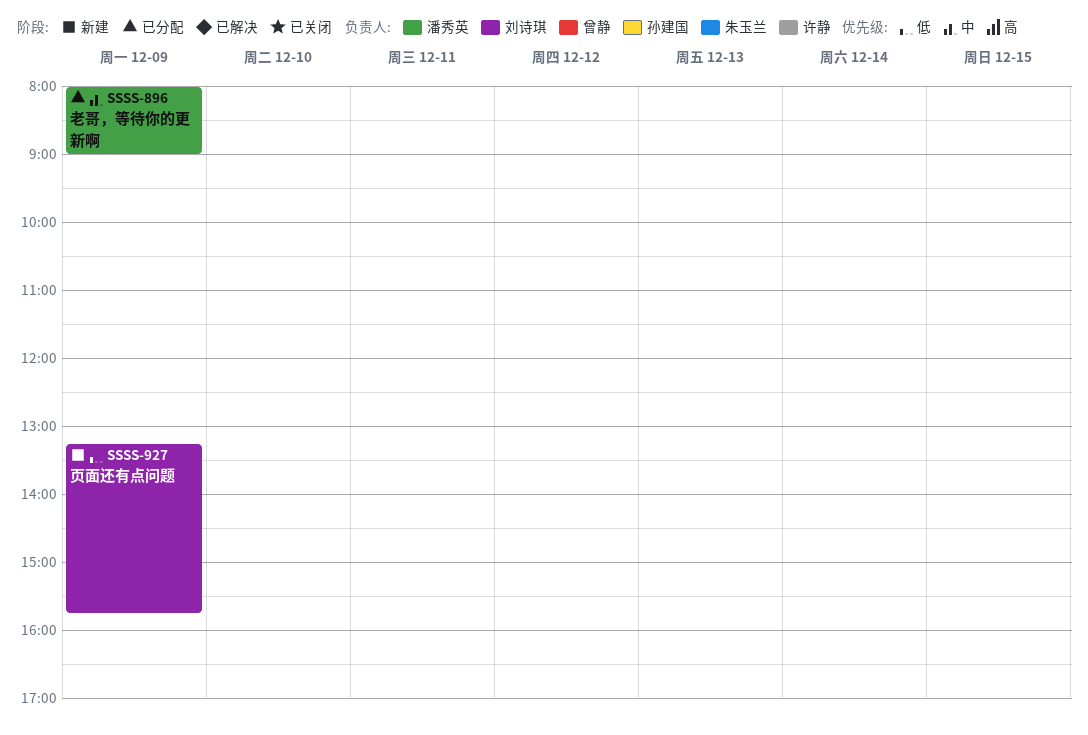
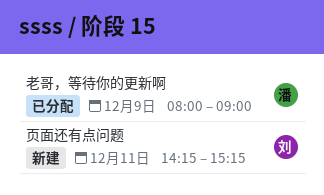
页面还有点问题, day: Dec 9 -> Dec 11
页面还有点问题, begins: 13:15 -> 14:15
页面还有点问题, ends: 15:45 -> 15:15

